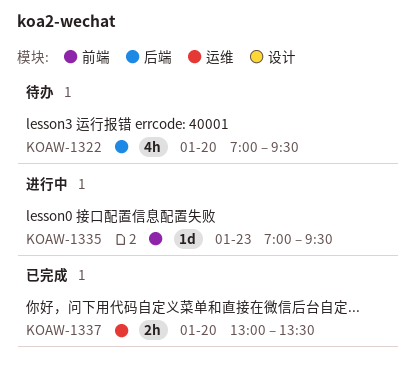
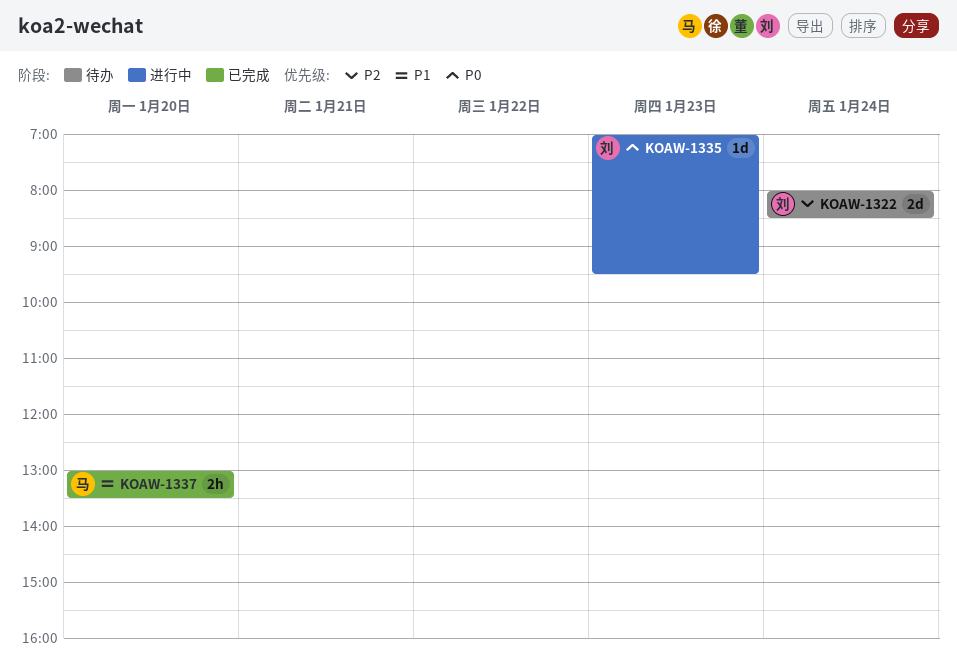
KOAW-1322, estimate: 4h -> 2d
KOAW-1322, day: Jan 20 -> Jan 24
KOAW-1322, begins: 07:00 -> 08:00
KOAW-1322, ends: 09:30 -> 08:30

